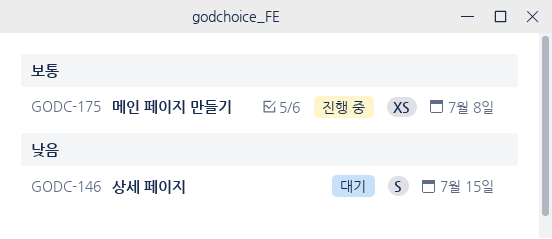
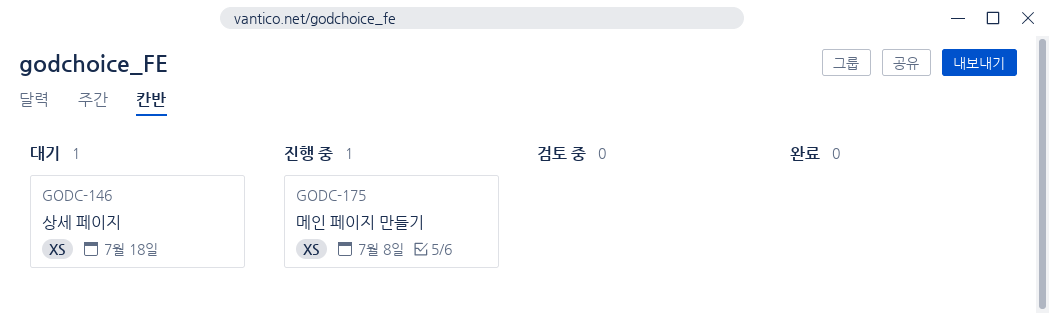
GODC-146, estimate: S -> XS
GODC-146, due: Jul 15 -> Jul 18

